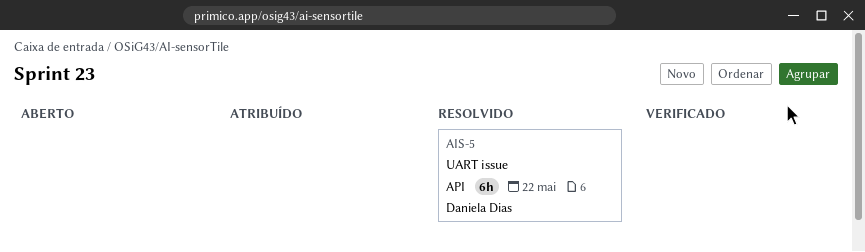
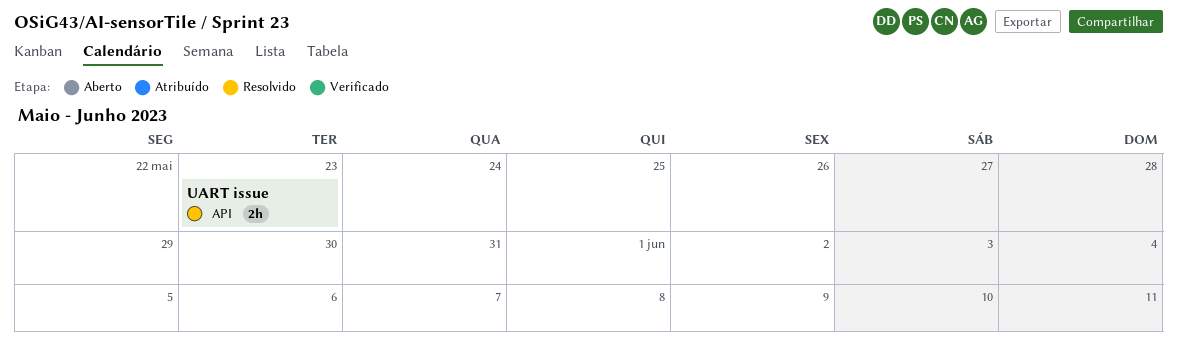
UART issue, estimate: 6h -> 2h
UART issue, due: May 22 -> May 23

